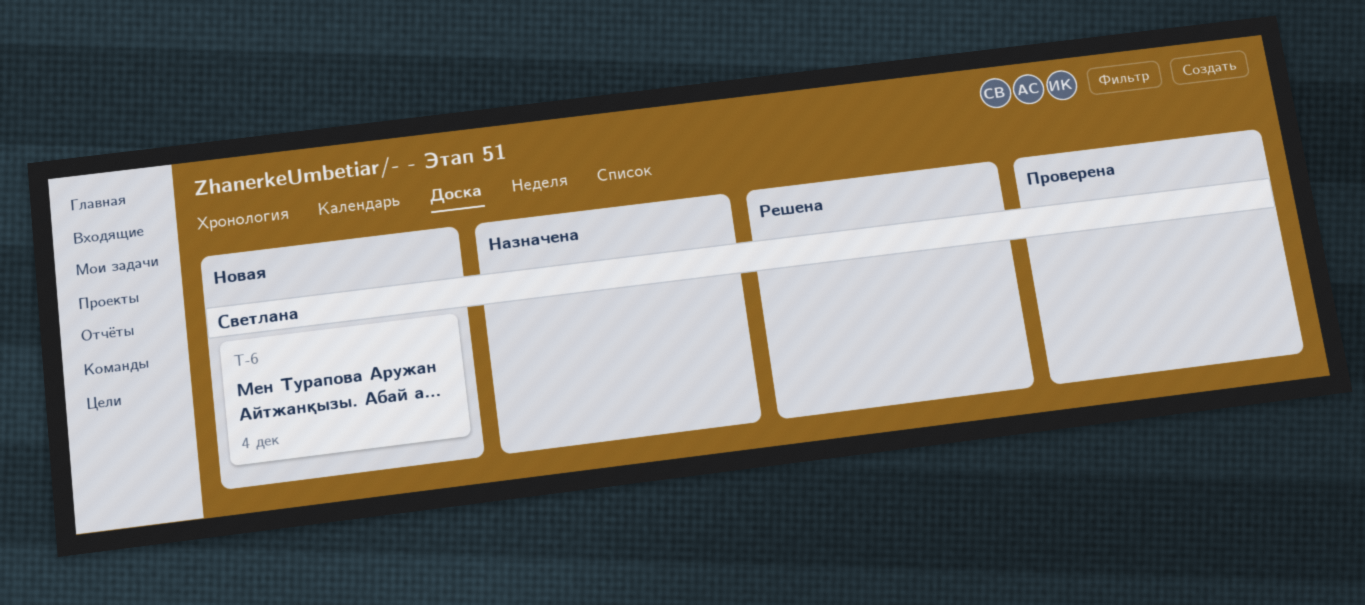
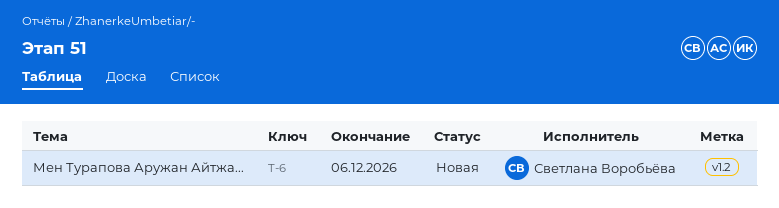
T-6, due: Dec 4 -> Dec 6

